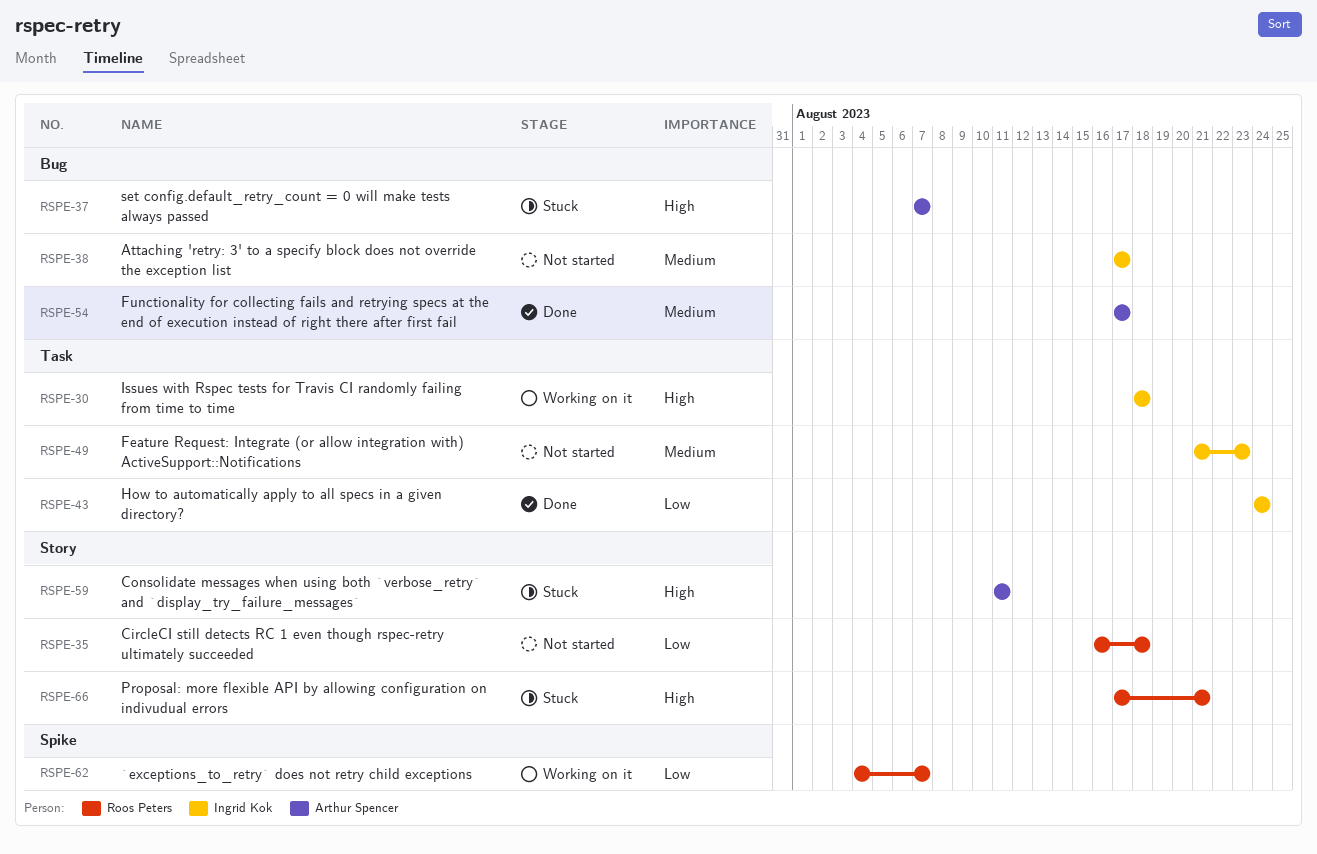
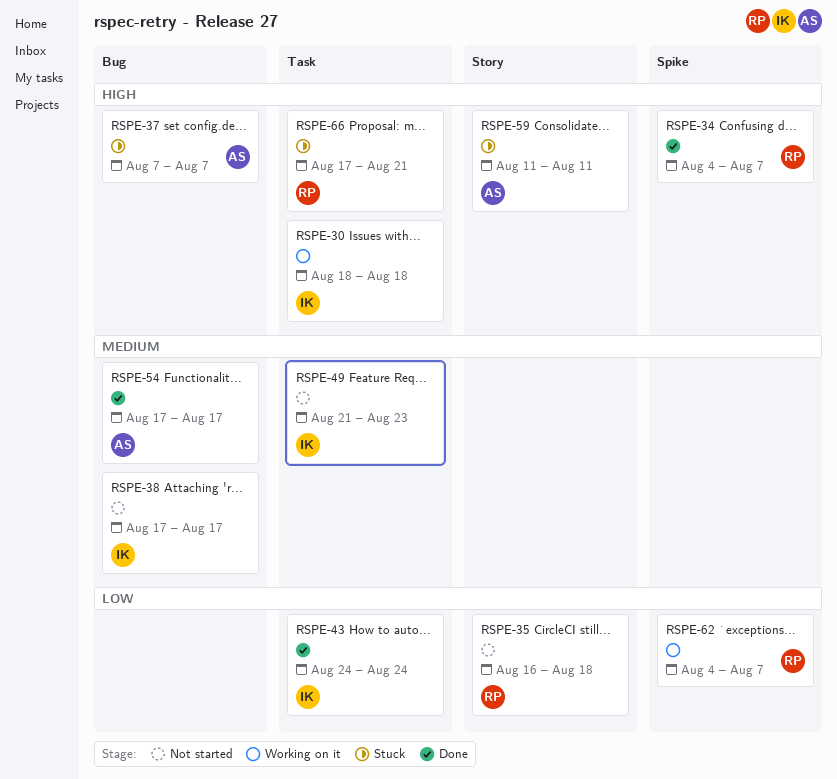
RSPE-34: none -> present
RSPE-66, label: Story -> Task

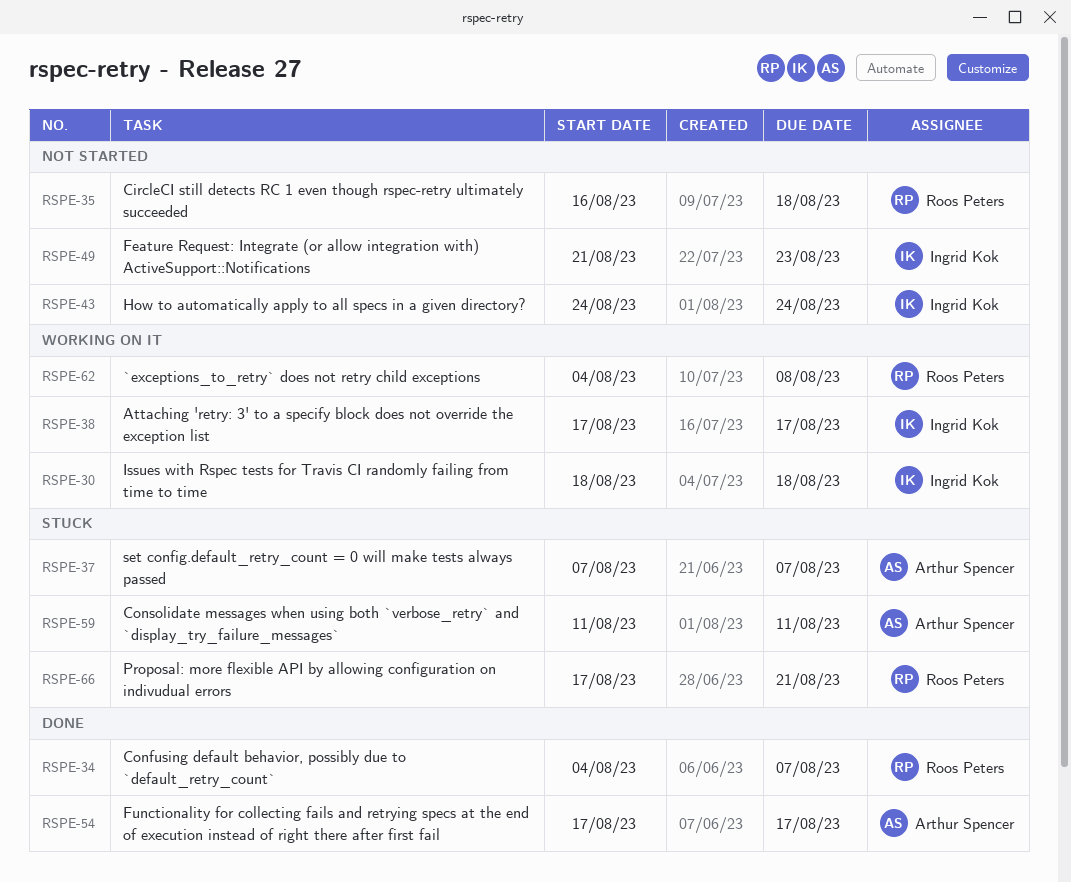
RSPE-38, status: Not started -> Working on it
RSPE-43, status: Done -> Not started
RSPE-62, due: Aug 7 -> Aug 8

